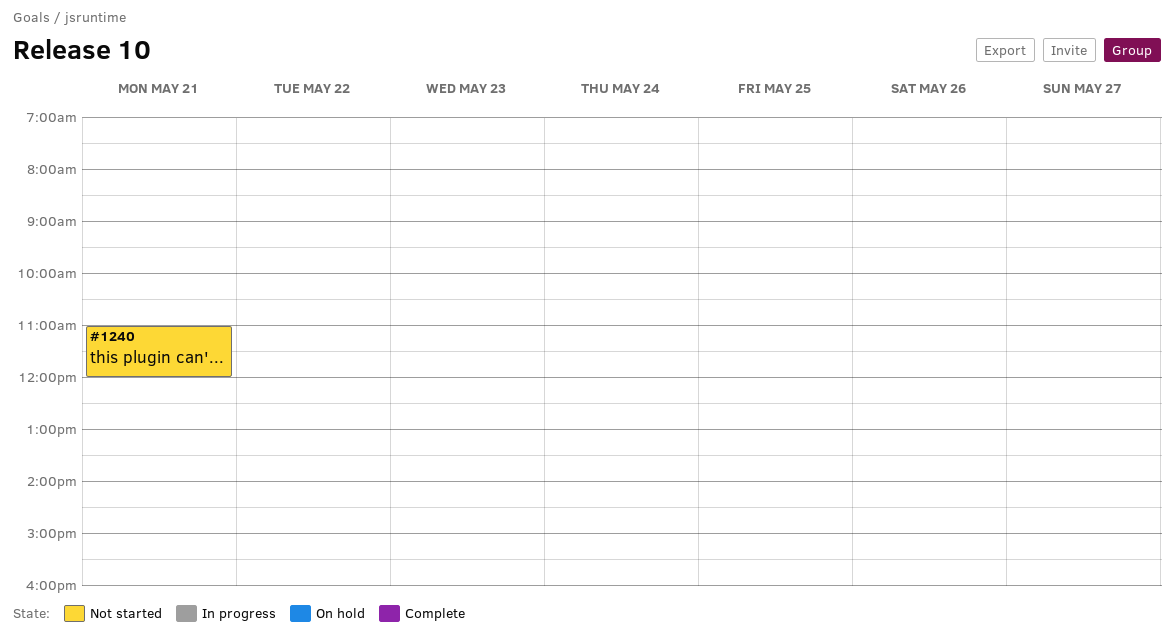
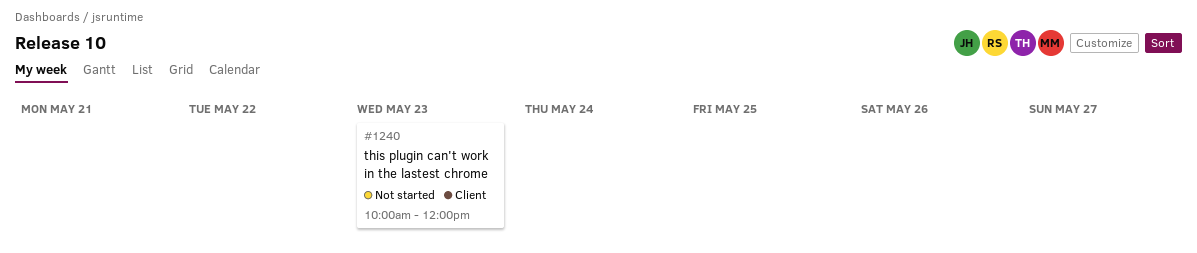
#1240, day: May 21 -> May 23
#1240, begins: 11:00 -> 10:00

